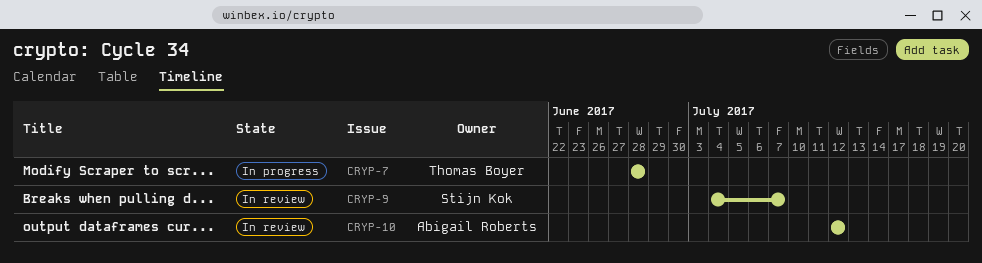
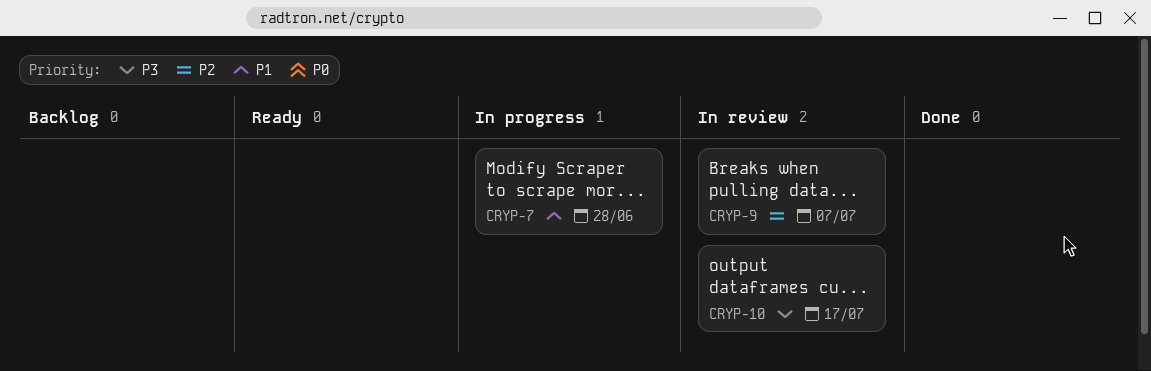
CRYP-10, due: Jul 12 -> Jul 17

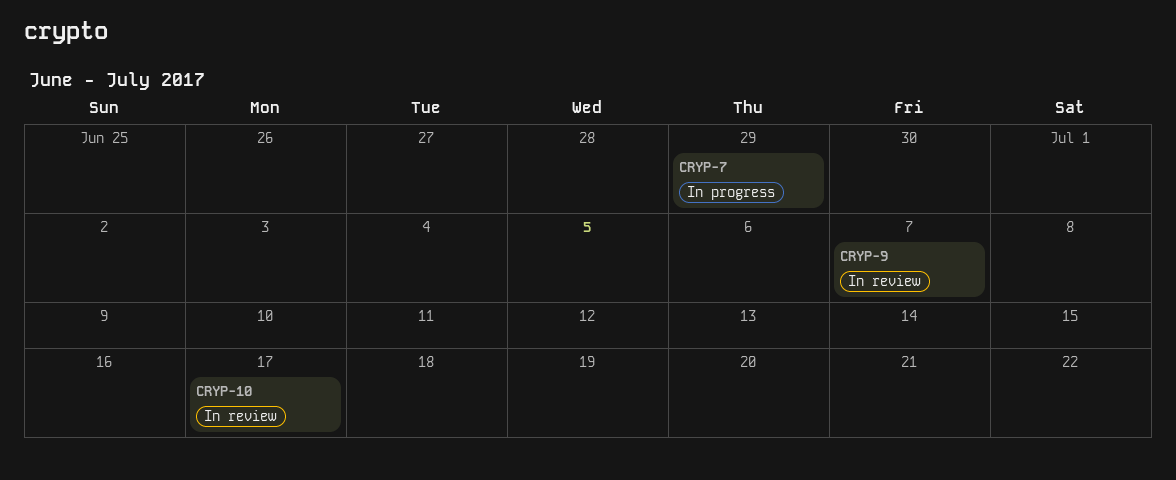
CRYP-7, due: Jun 28 -> Jun 29

